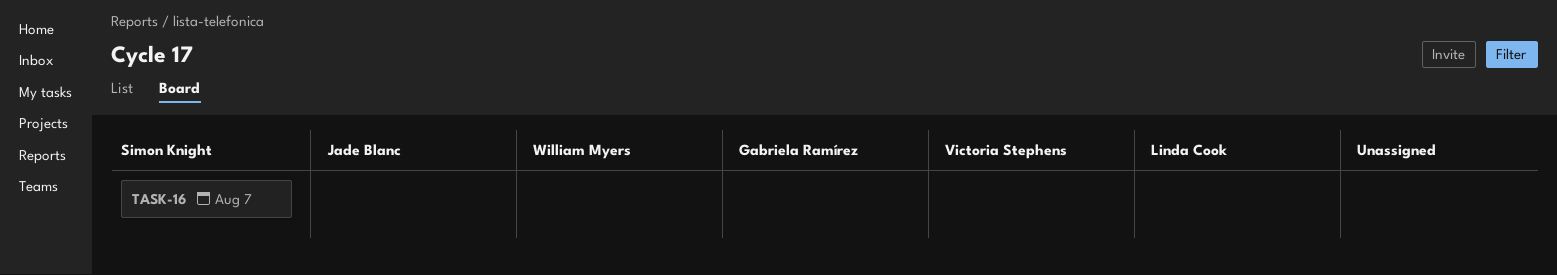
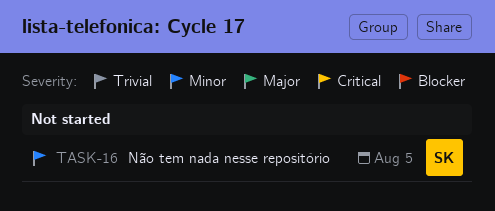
TASK-16, due: Aug 7 -> Aug 5

